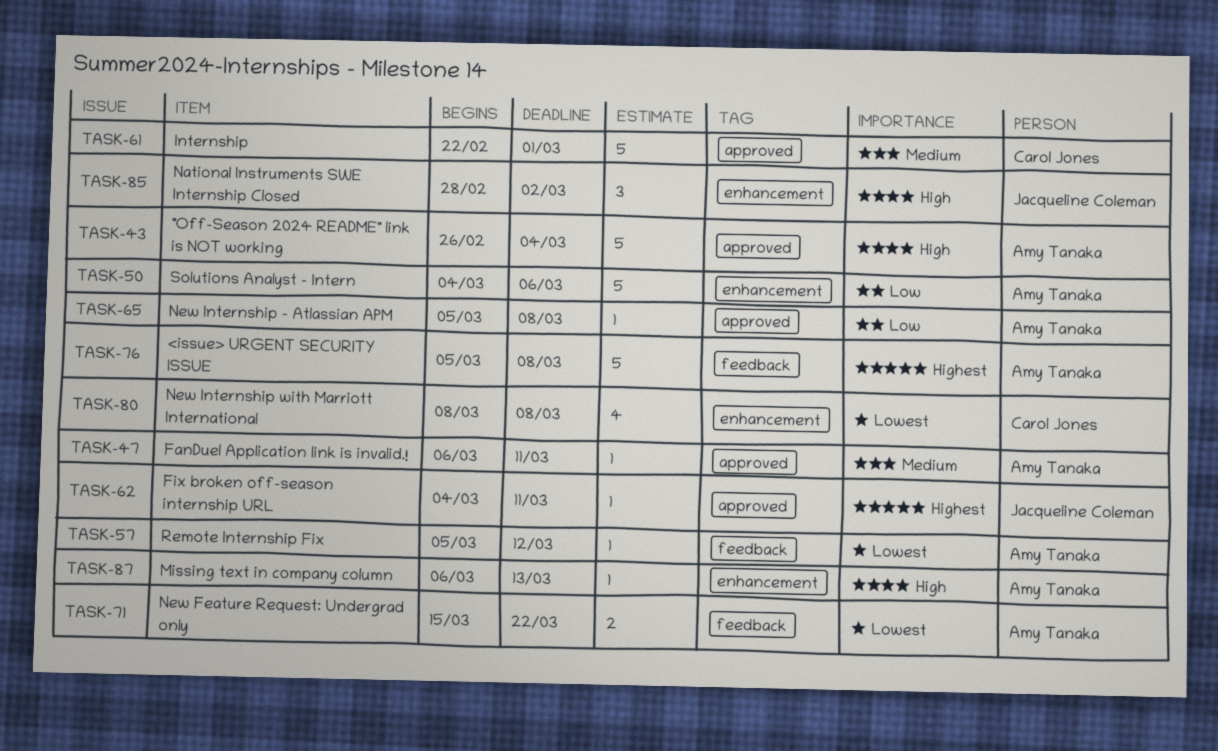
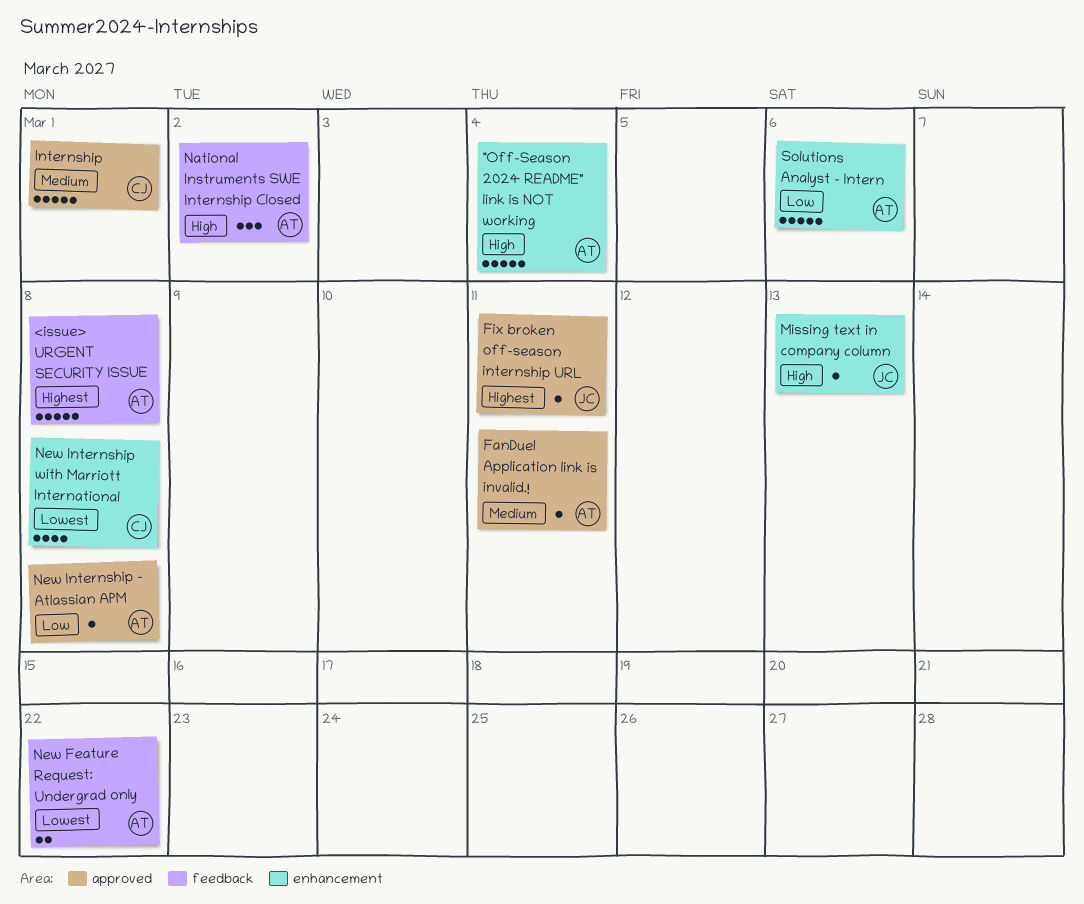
"Off-Season 2024 README" link is NOT working, label: approved -> enhancement
Missing text in company column, owner: Amy Tanaka -> Jacqueline Coleman
National Instruments SWE Internship Closed, owner: Jacqueline Coleman -> Amy Tanaka
National Instruments SWE Internship Closed, label: enhancement -> feedback
Remote Internship Fix: present -> none

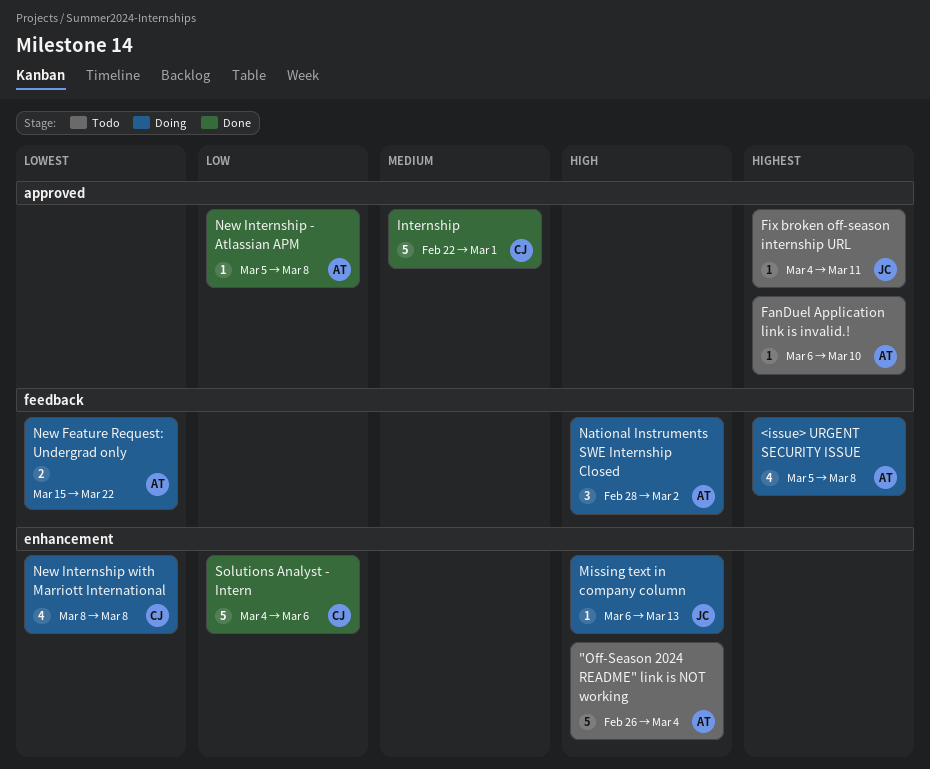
<issue> URGENT SECURITY ISSUE, estimate: 5 -> 4
FanDuel Application link is invalid.!, priority: Medium -> Highest
FanDuel Application link is invalid.!, due: Mar 11 -> Mar 10
Solutions Analyst - Intern, owner: AT -> CJ

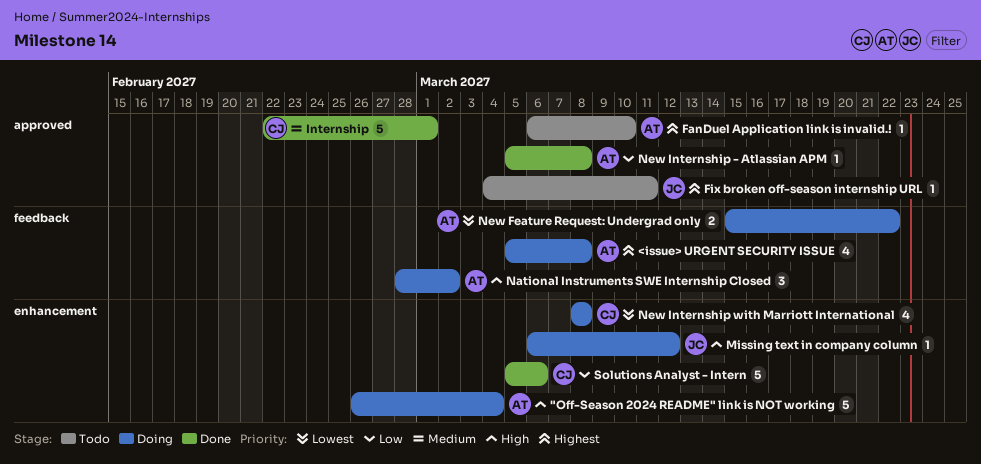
"Off-Season 2024 README" link is NOT working, status: Todo -> Doing
Missing text in company column, due: Mar 13 -> Mar 12
Solutions Analyst - Intern, start: Mar 4 -> Mar 5

